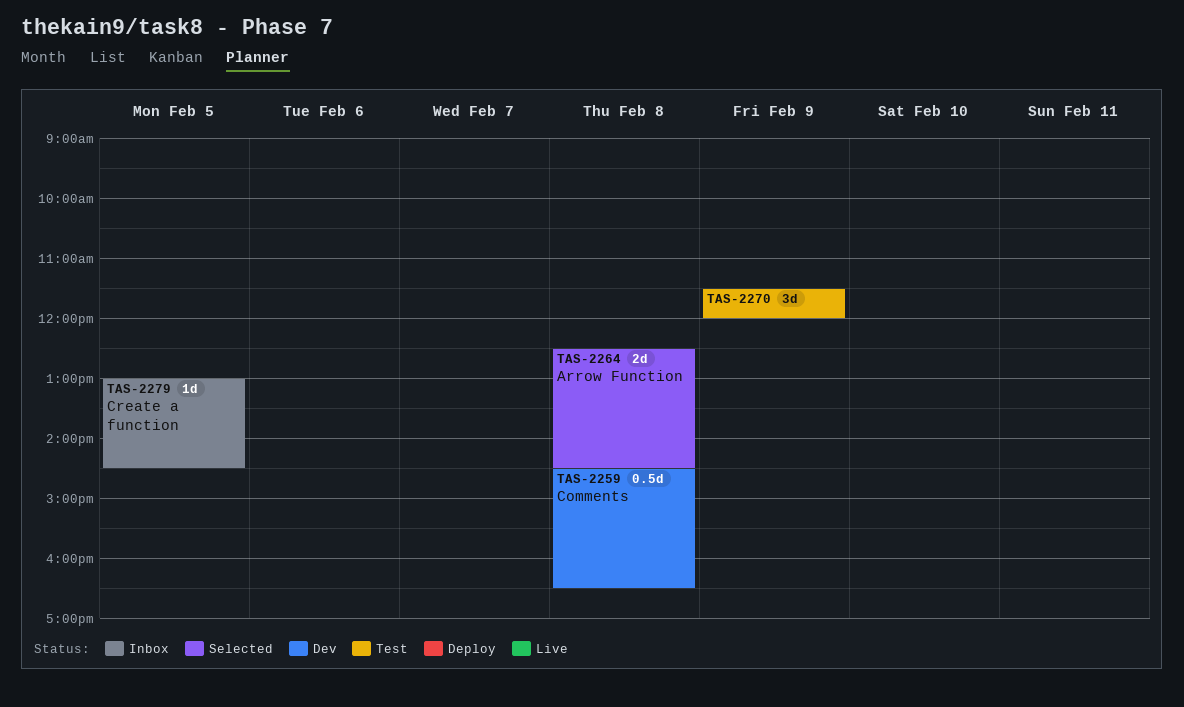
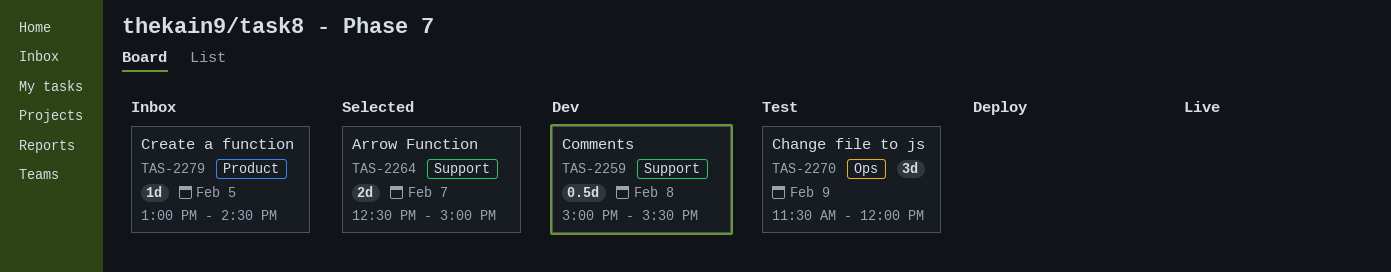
TAS-2259, begins: 14:30 -> 15:00
TAS-2259, ends: 16:30 -> 15:30
TAS-2264, day: Feb 8 -> Feb 7
TAS-2264, ends: 14:30 -> 15:00

